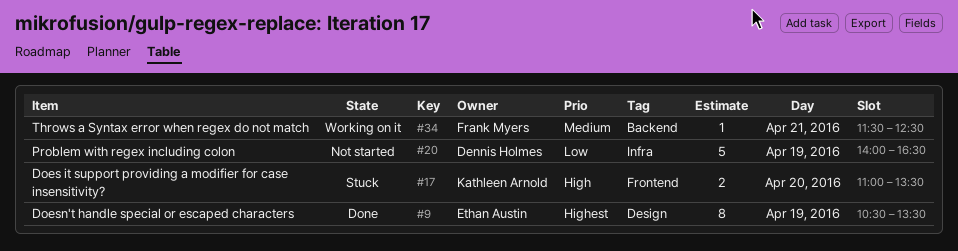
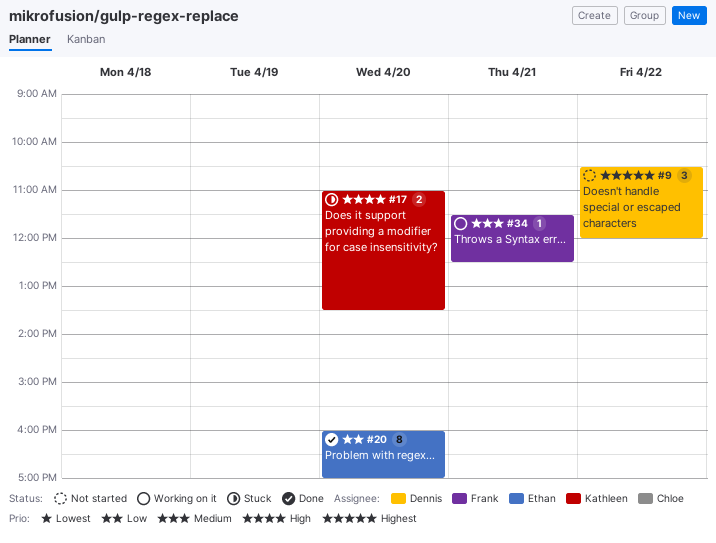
#9, status: Done -> Not started
#9, owner: Ethan Austin -> Dennis Holmes
#9, estimate: 8 -> 3
#9, day: Apr 19 -> Apr 22
#9, ends: 13:30 -> 12:00
#20, status: Not started -> Done
#20, owner: Dennis Holmes -> Ethan Austin
#20, estimate: 5 -> 8
#20, day: Apr 19 -> Apr 20
#20, begins: 14:00 -> 16:00
#20, ends: 16:30 -> 17:00

